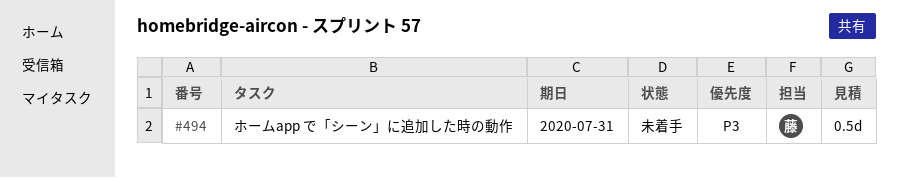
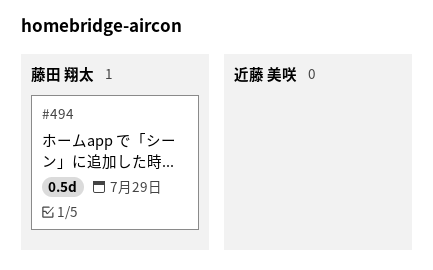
#494, due: Jul 31 -> Jul 29

